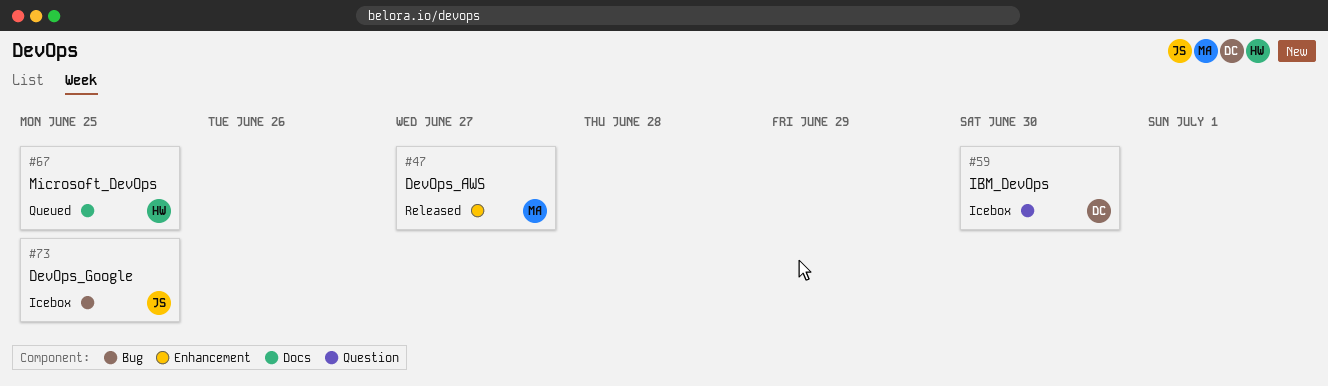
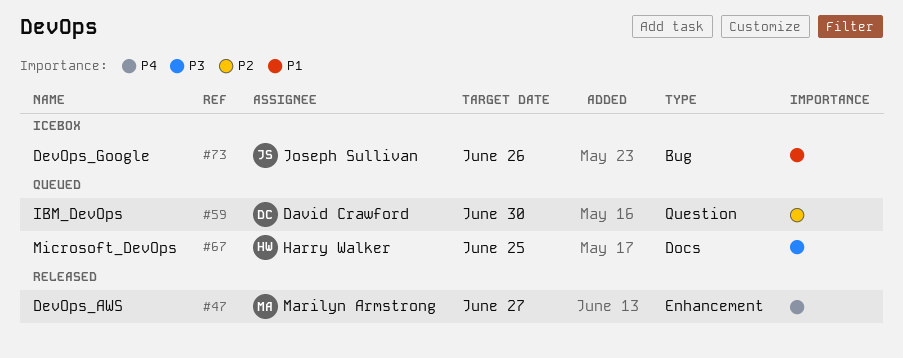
#59, status: Icebox -> Queued
#73, due: Jun 25 -> Jun 26

